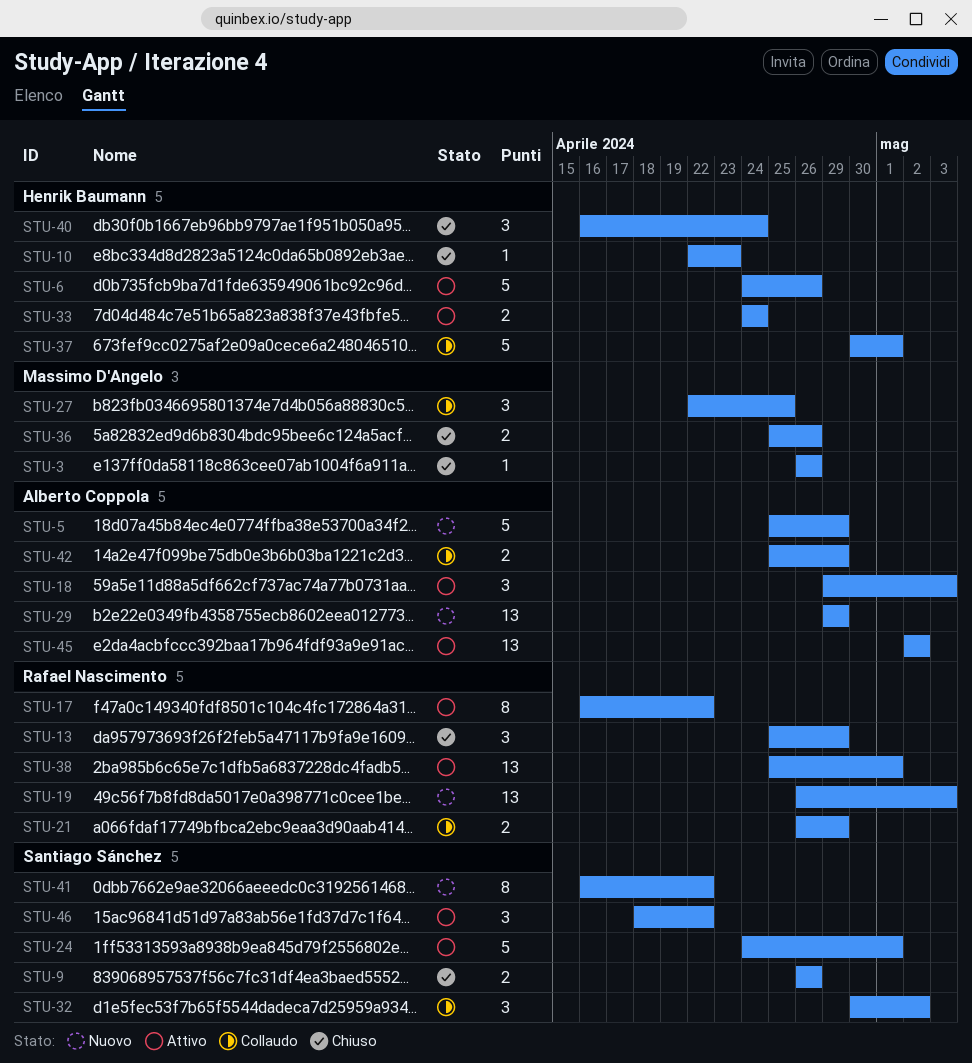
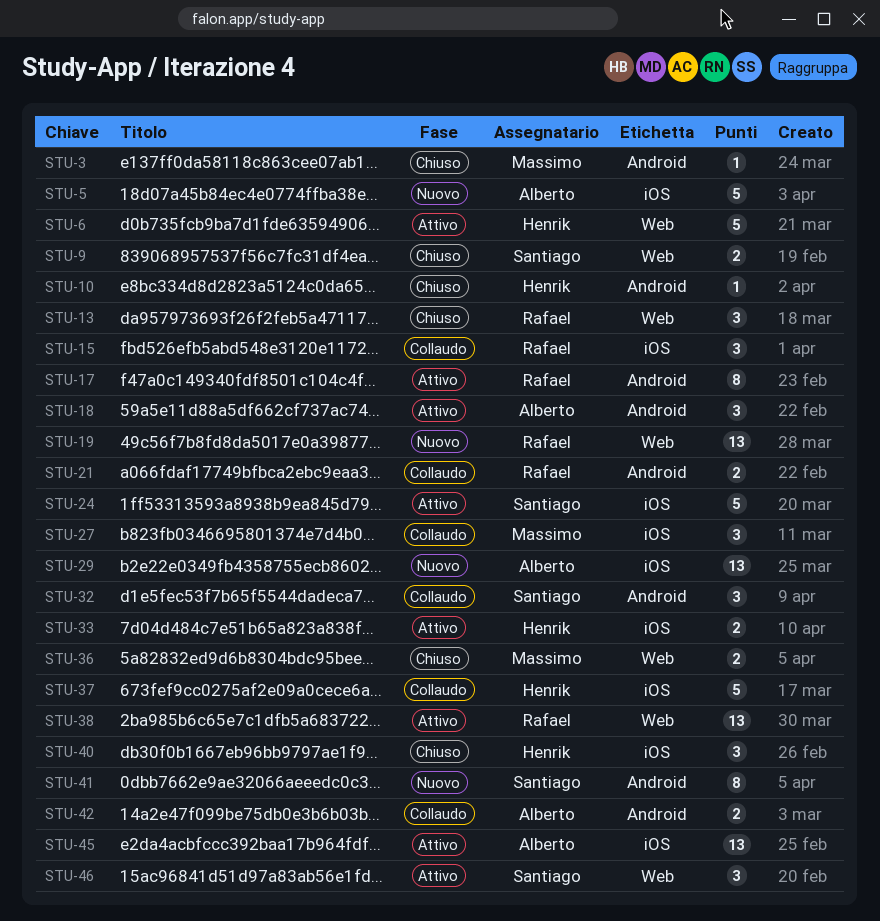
STU-15: none -> present

